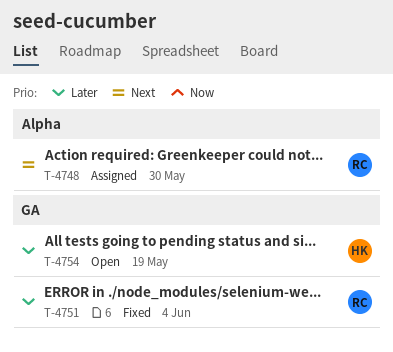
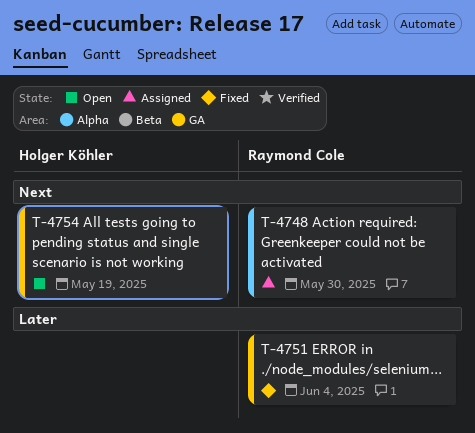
T-4754, priority: Later -> Next

